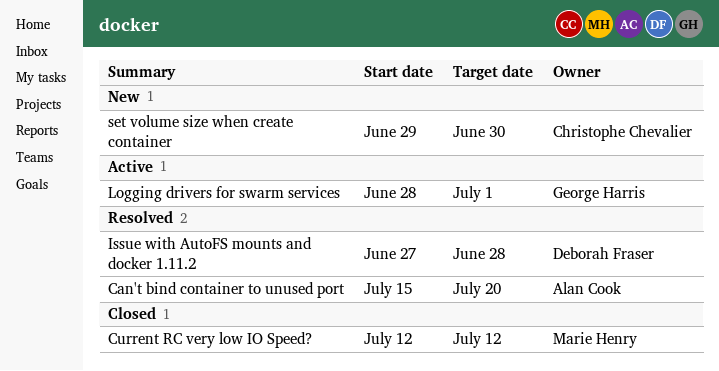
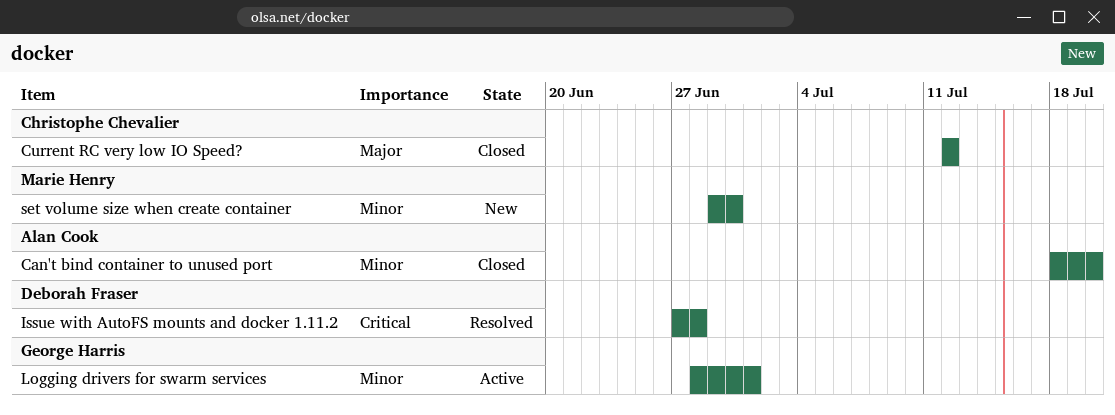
Can't bind container to unused port, status: Resolved -> Closed
Can't bind container to unused port, start: Jul 15 -> Jul 18
Current RC very low IO Speed?, owner: Marie Henry -> Christophe Chevalier
set volume size when create container, owner: Christophe Chevalier -> Marie Henry

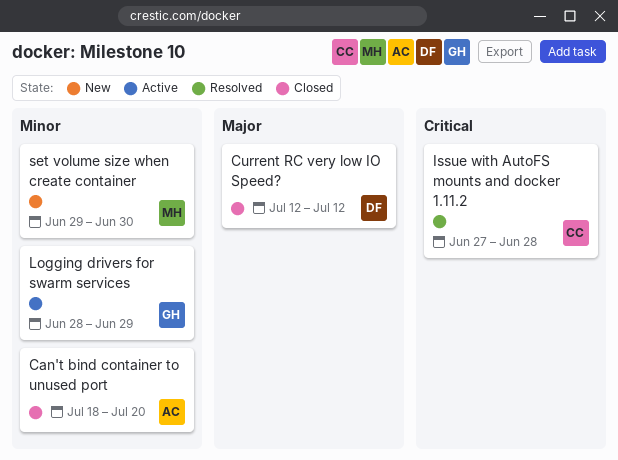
Current RC very low IO Speed?, owner: Christophe Chevalier -> Deborah Fraser
Issue with AutoFS mounts and docker 1.11.2, owner: Deborah Fraser -> Christophe Chevalier
Logging drivers for swarm services, due: Jul 1 -> Jun 29

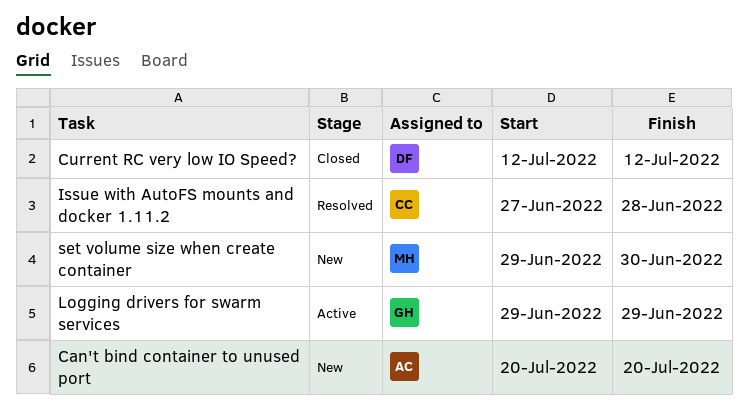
Can't bind container to unused port, status: Closed -> New
Can't bind container to unused port, start: Jul 18 -> Jul 20
Logging drivers for swarm services, start: Jun 28 -> Jun 29

